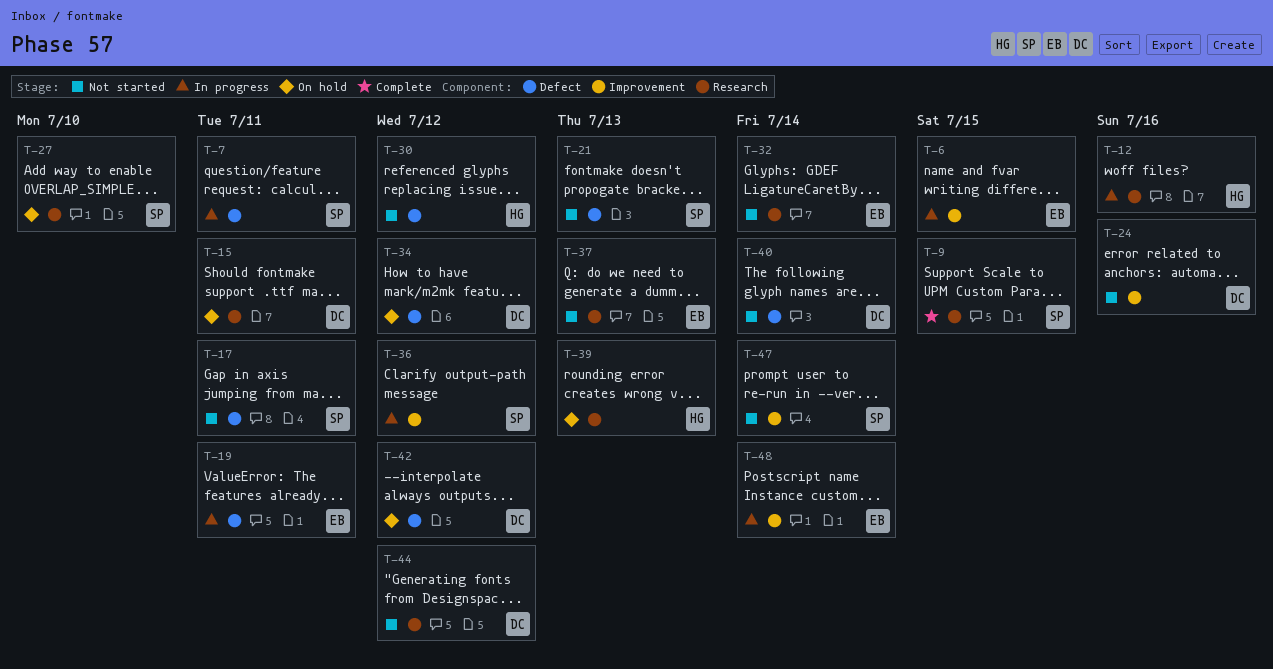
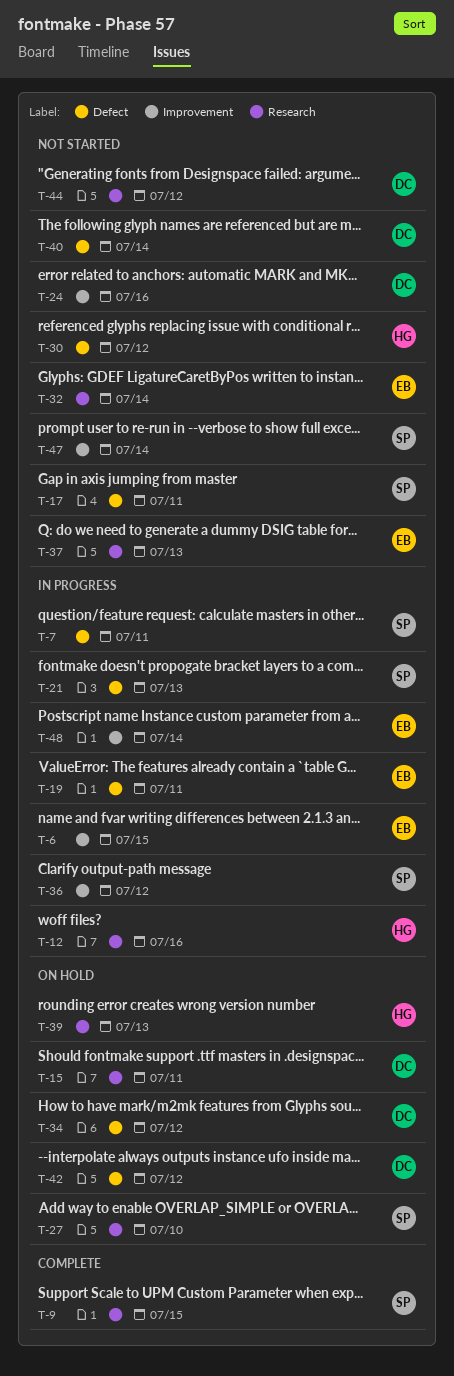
T-21, status: Not started -> In progress

